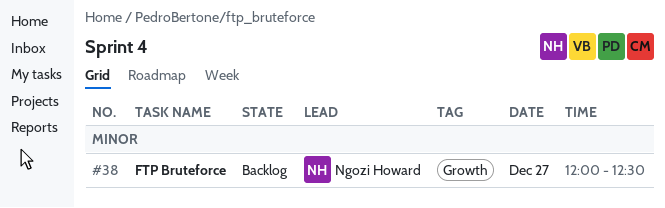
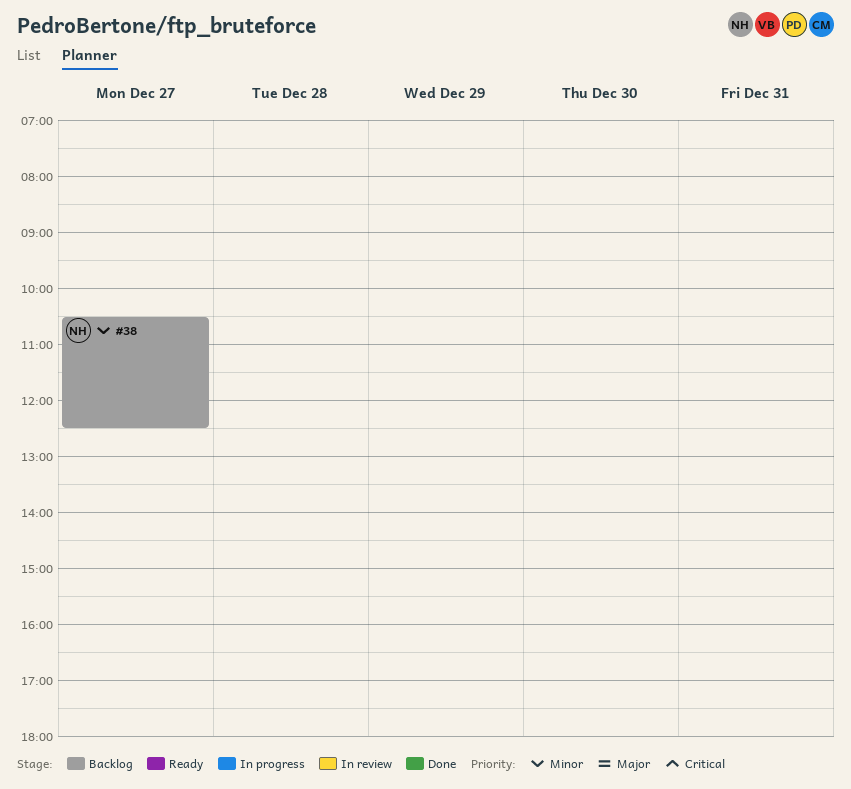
#38, begins: 12:00 -> 10:30

